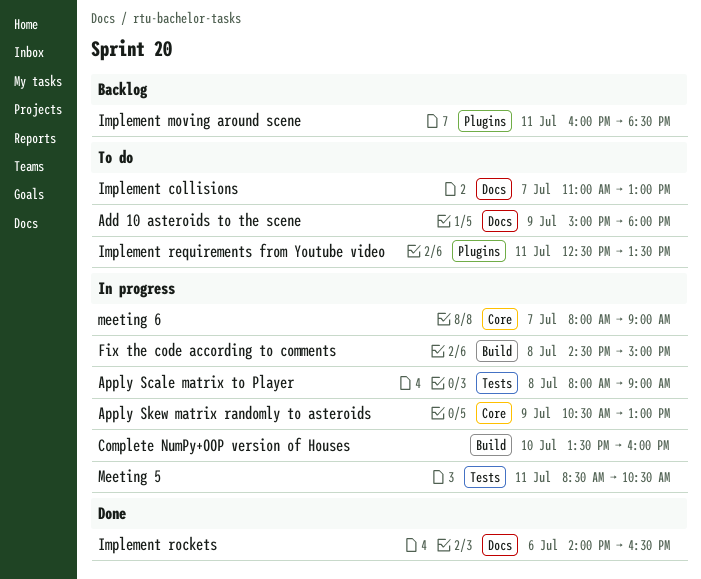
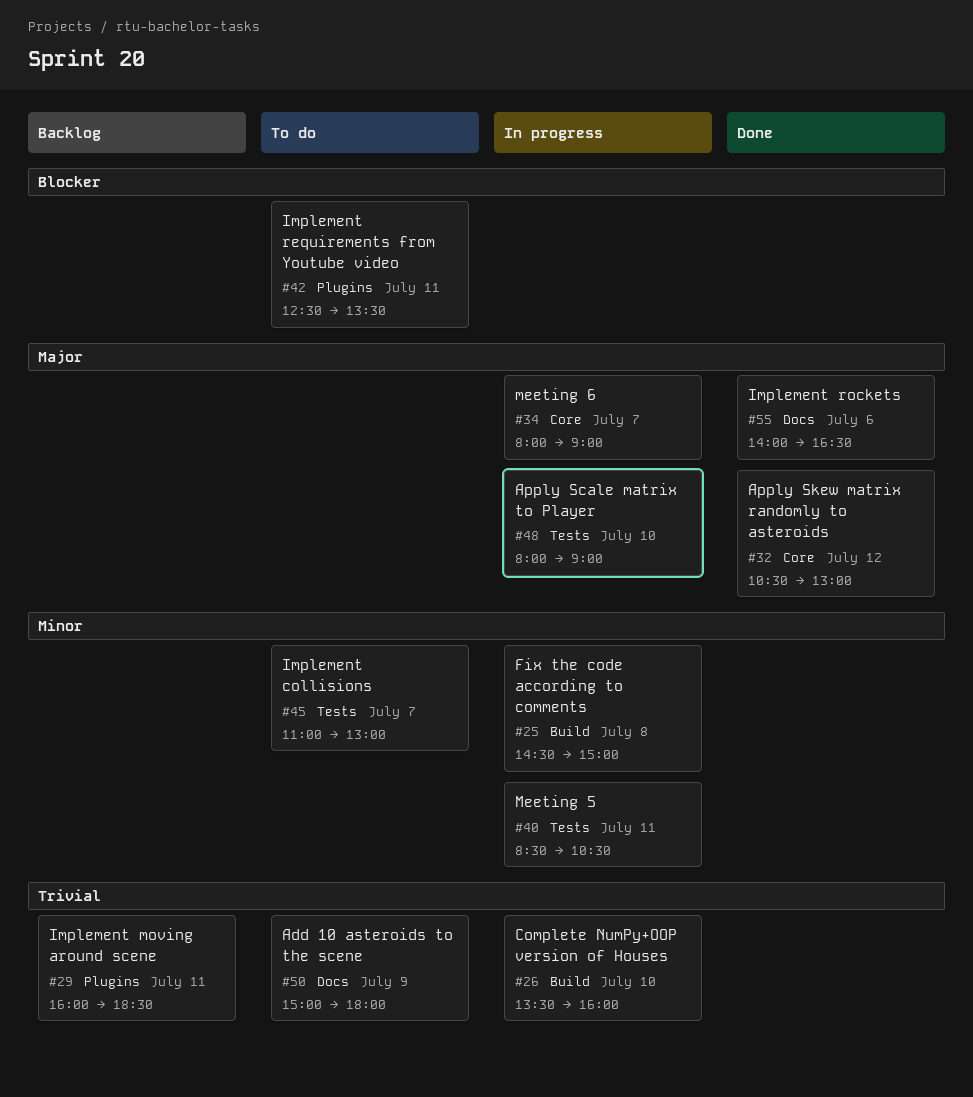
Apply Scale matrix to Player, day: Jul 8 -> Jul 10
Apply Skew matrix randomly to asteroids, status: In progress -> Done
Apply Skew matrix randomly to asteroids, day: Jul 9 -> Jul 12
Implement collisions, label: Docs -> Tests

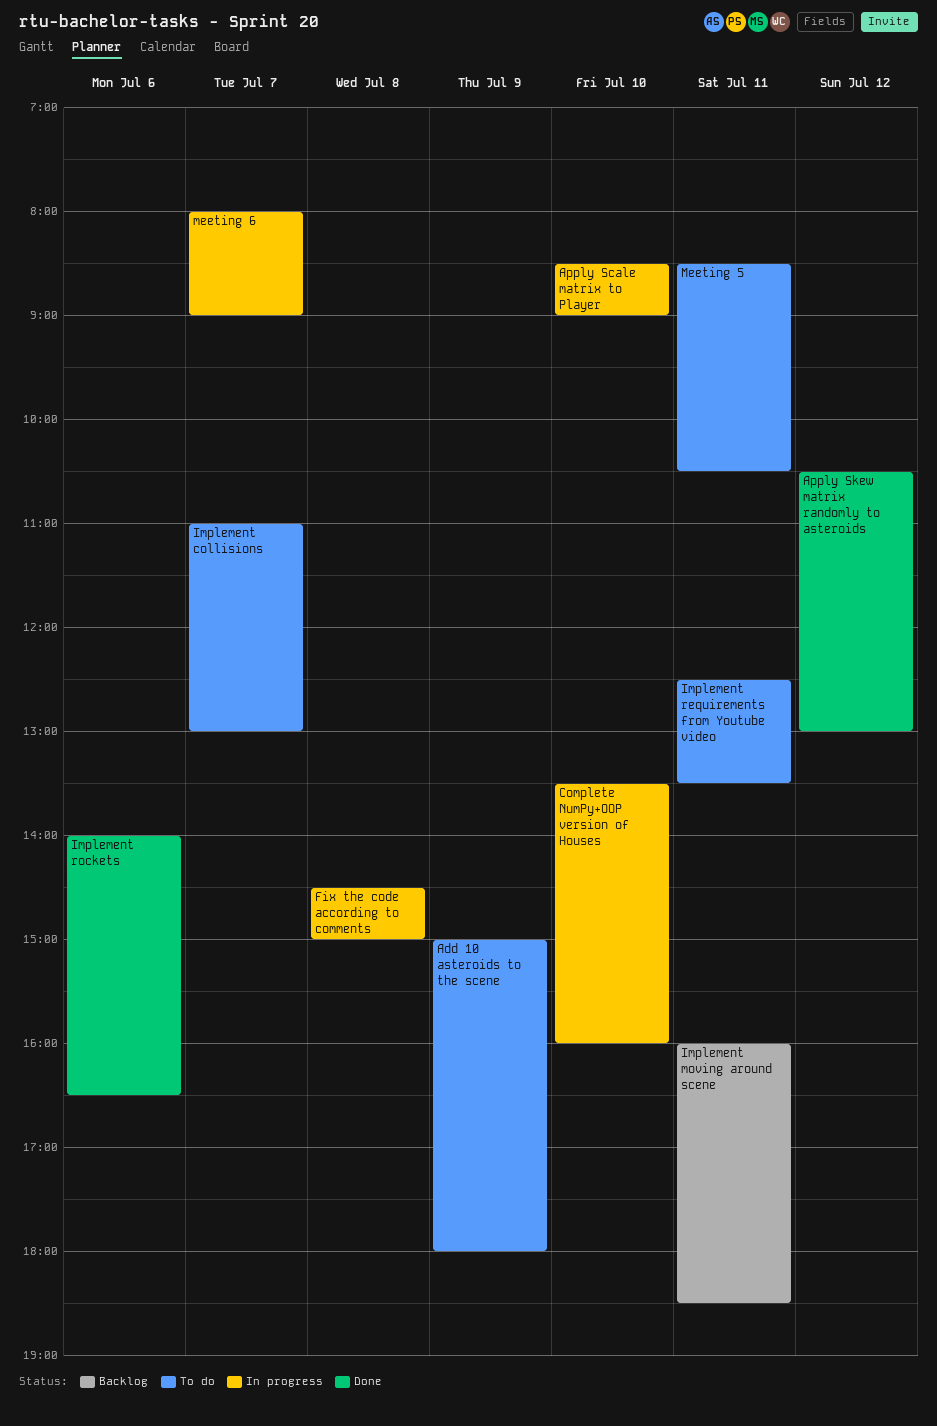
Apply Scale matrix to Player, begins: 08:00 -> 08:30
Meeting 5, status: In progress -> To do

